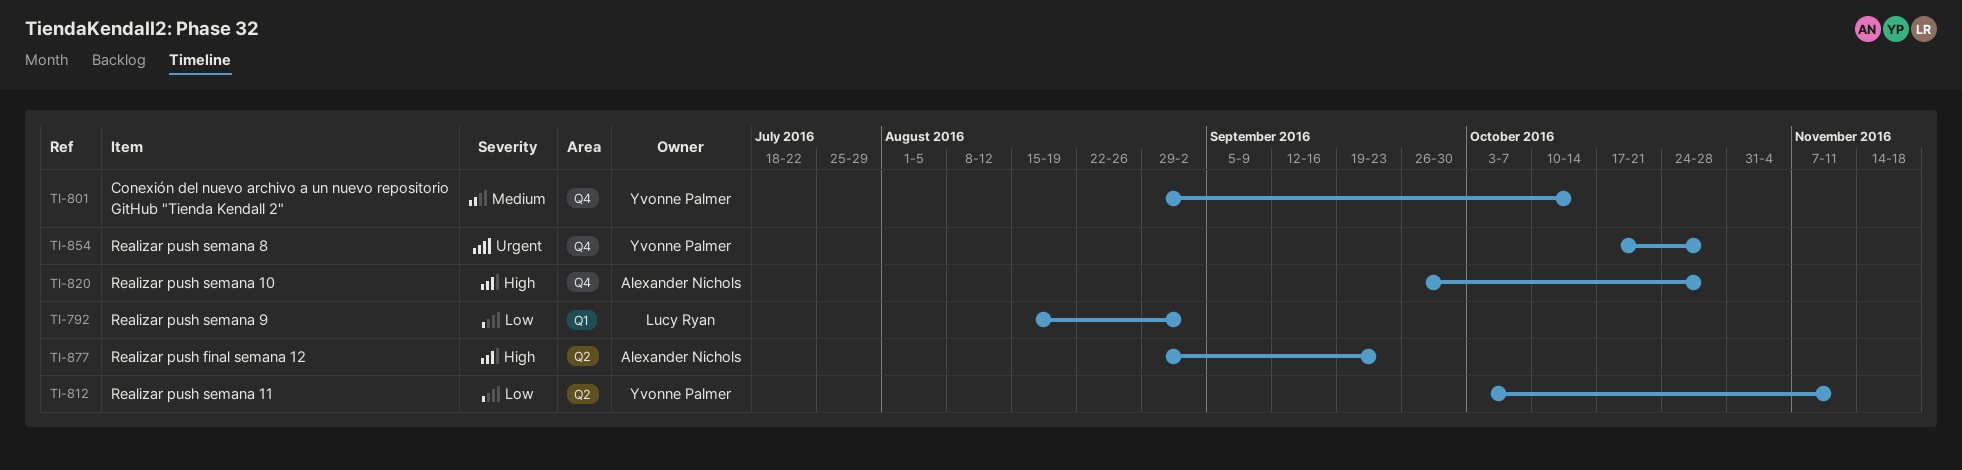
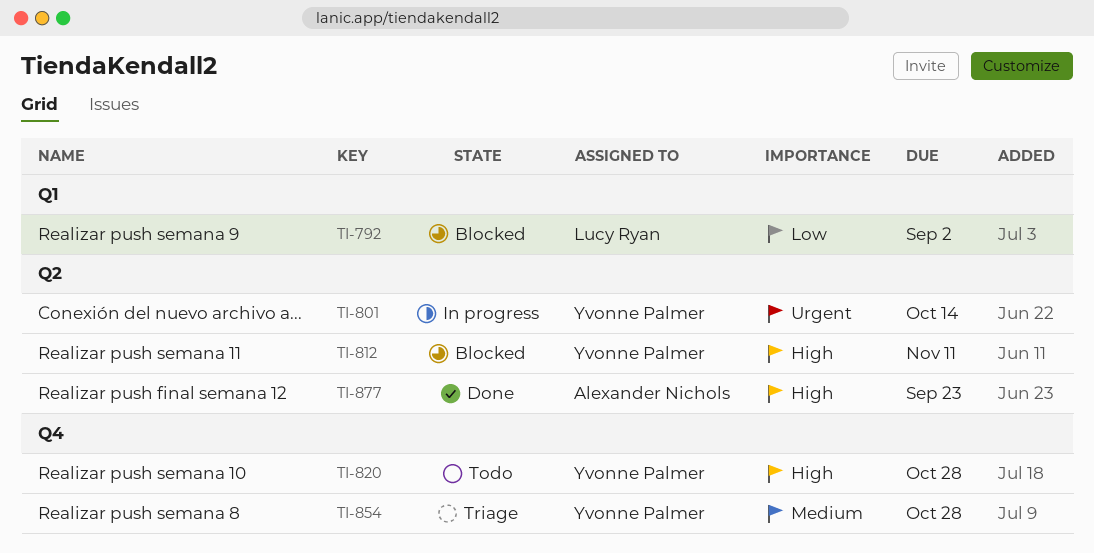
TI-801, priority: Medium -> Urgent
TI-801, label: Q4 -> Q2
TI-812, priority: Low -> High
TI-820, owner: Alexander Nichols -> Yvonne Palmer
TI-854, priority: Urgent -> Medium

